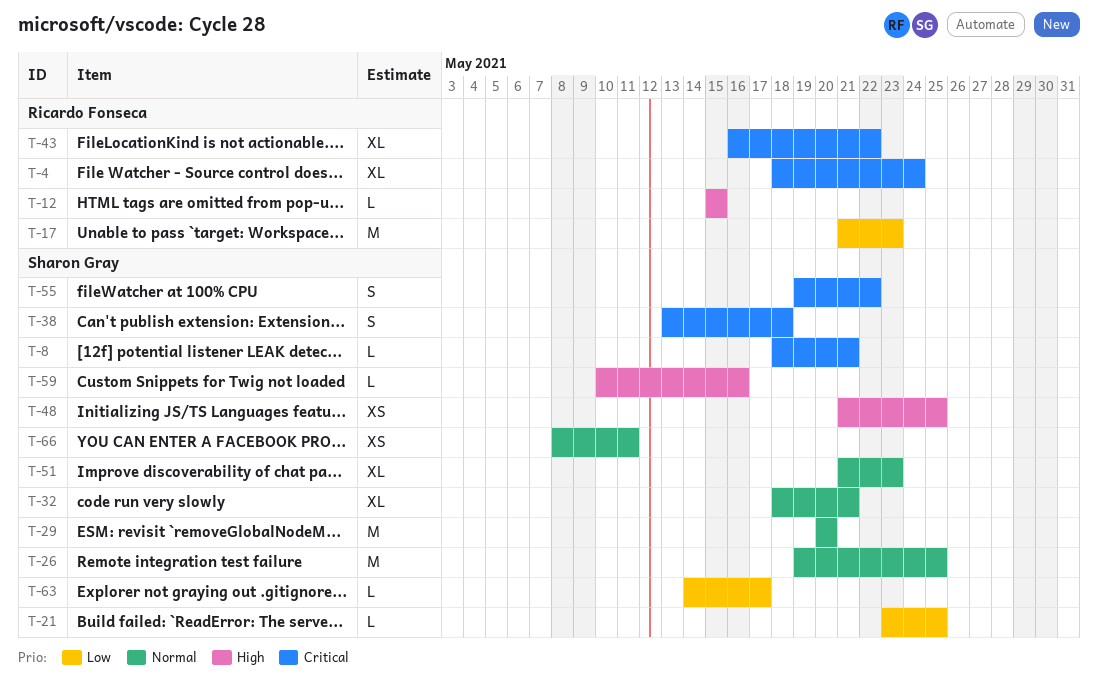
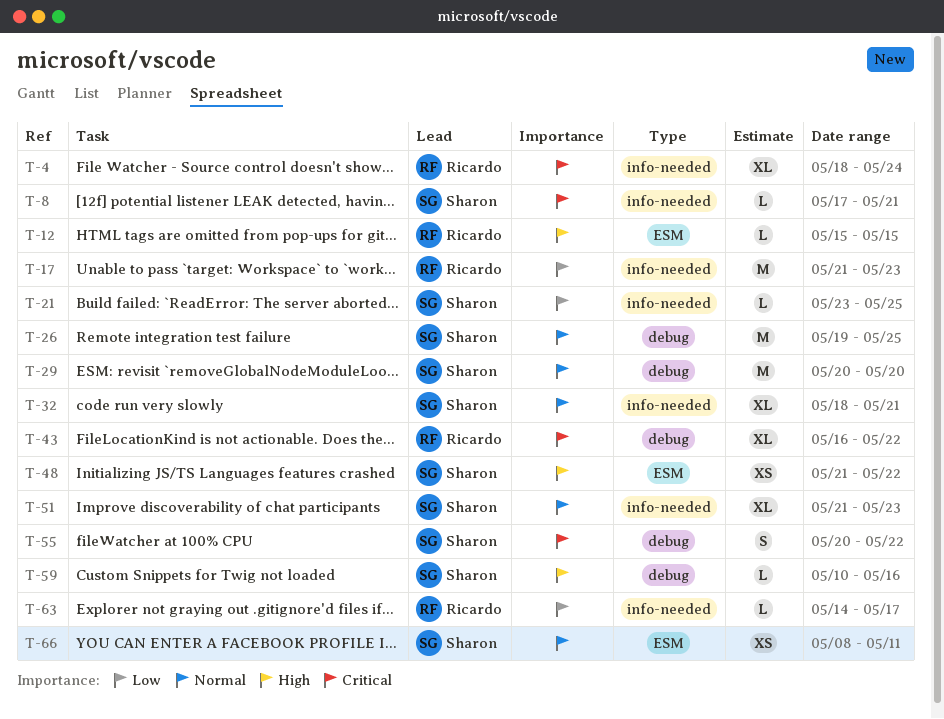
T-8, start: May 18 -> May 17
T-38: present -> none
T-48, due: May 25 -> May 22
T-55, start: May 19 -> May 20
T-63, owner: Sharon Gray -> Ricardo Fonseca

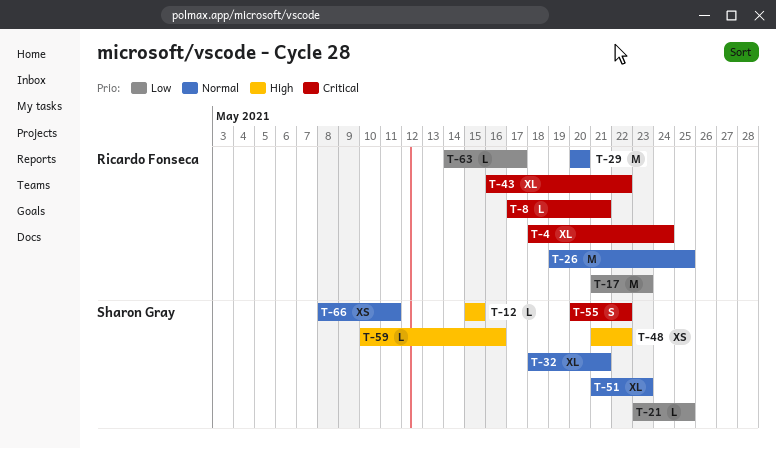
T-8, owner: Sharon Gray -> Ricardo Fonseca
T-12, owner: Ricardo Fonseca -> Sharon Gray
T-26, owner: Sharon Gray -> Ricardo Fonseca
T-29, owner: Sharon Gray -> Ricardo Fonseca

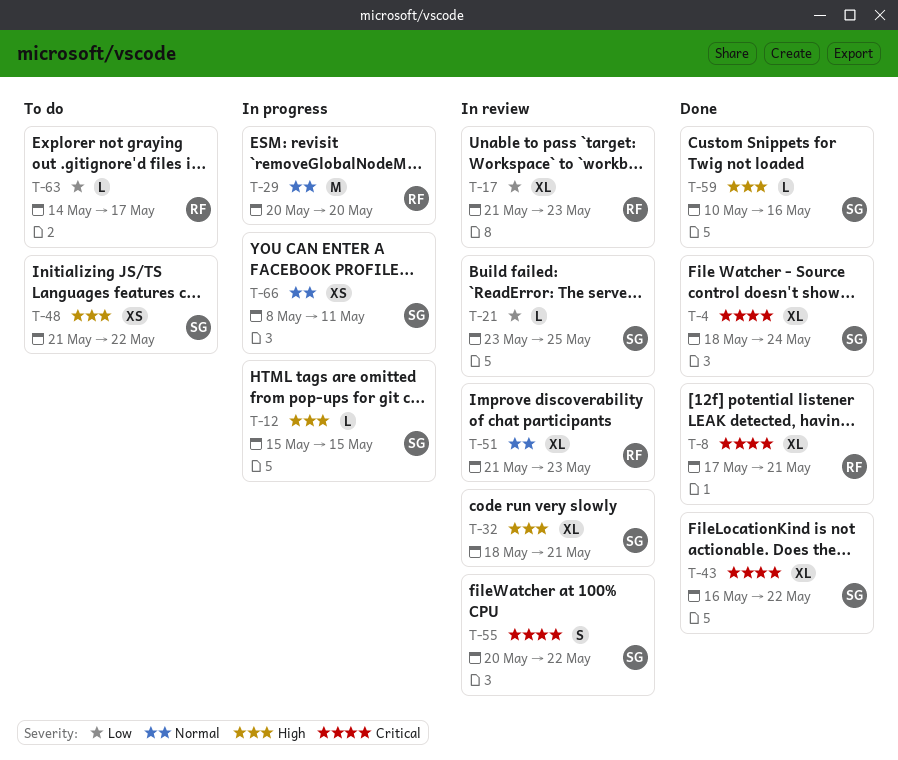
T-4, owner: Ricardo Fonseca -> Sharon Gray
T-8, estimate: L -> XL
T-17, estimate: M -> XL
T-26: present -> none
T-32, priority: Normal -> High
T-43, owner: Ricardo Fonseca -> Sharon Gray
T-51, owner: Sharon Gray -> Ricardo Fonseca

